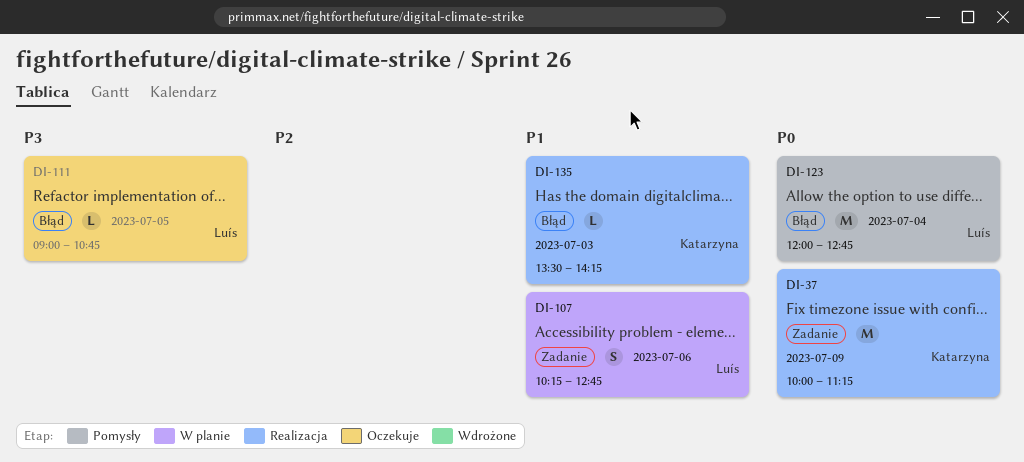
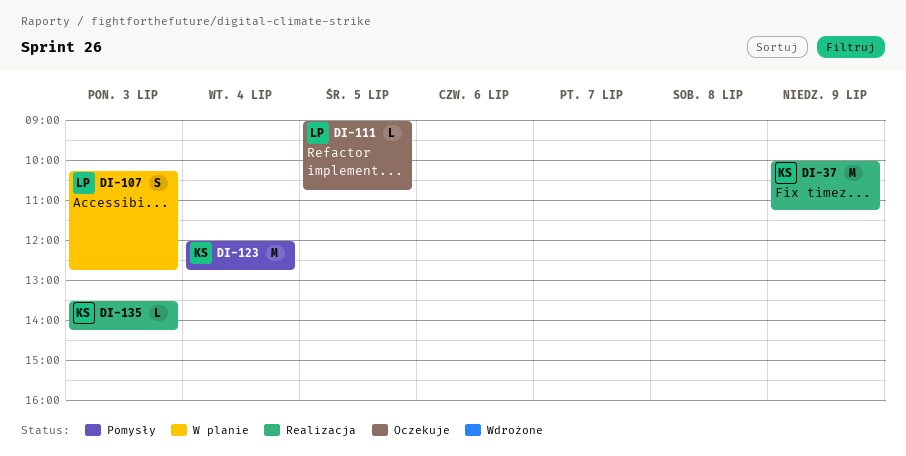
DI-107, day: Jul 6 -> Jul 3
DI-123, owner: Luís -> Katarzyna

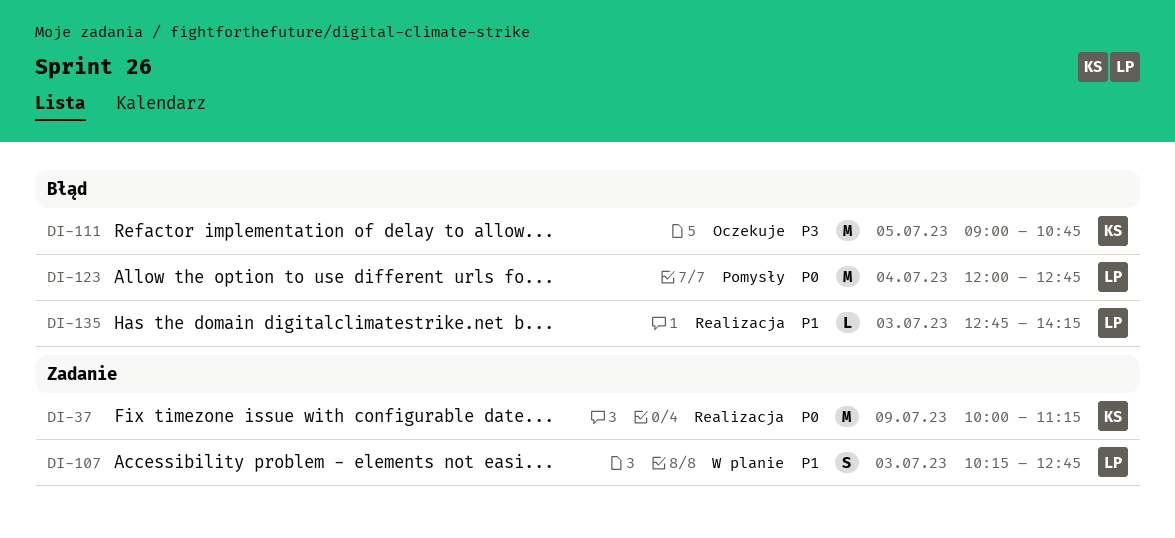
DI-111, owner: LP -> KS
DI-111, estimate: L -> M
DI-123, owner: KS -> LP
DI-135, owner: KS -> LP
DI-135, begins: 13:30 -> 12:45

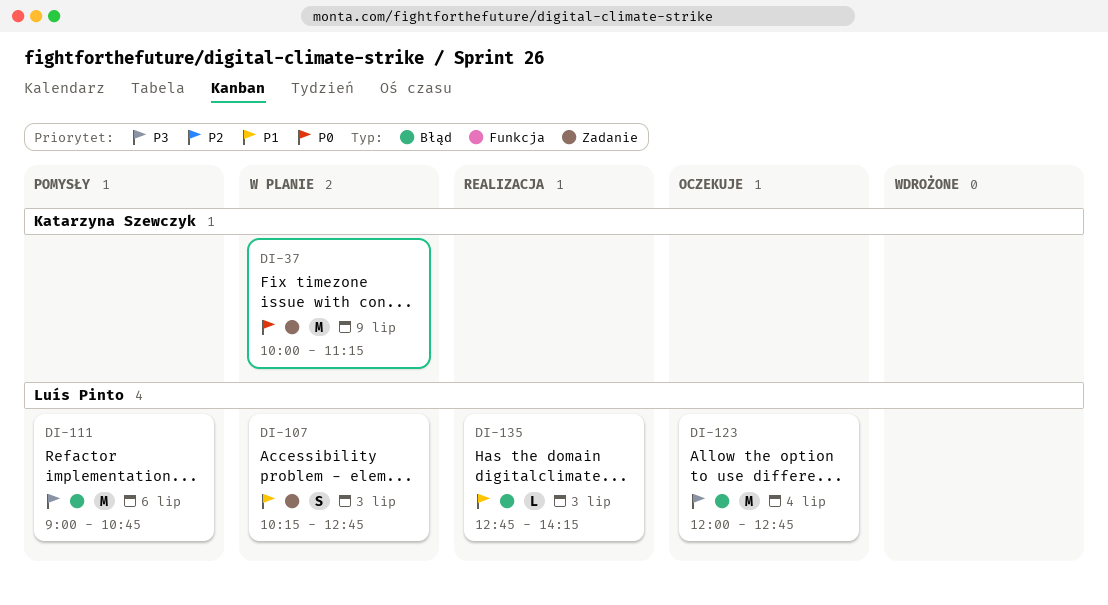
DI-37, status: Realizacja -> W planie
DI-111, status: Oczekuje -> Pomysły
DI-111, owner: Katarzyna Szewczyk -> Luís Pinto
DI-111, day: Jul 5 -> Jul 6
DI-123, status: Pomysły -> Oczekuje
DI-123, priority: P0 -> P3

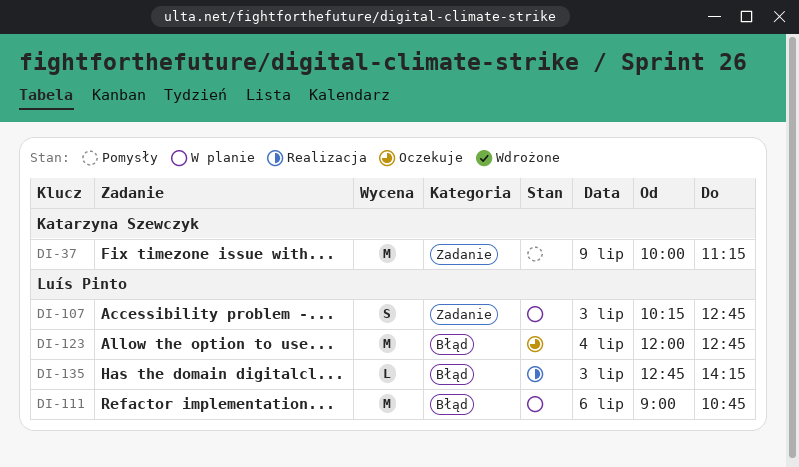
DI-37, status: W planie -> Pomysły
DI-111, status: Pomysły -> W planie

